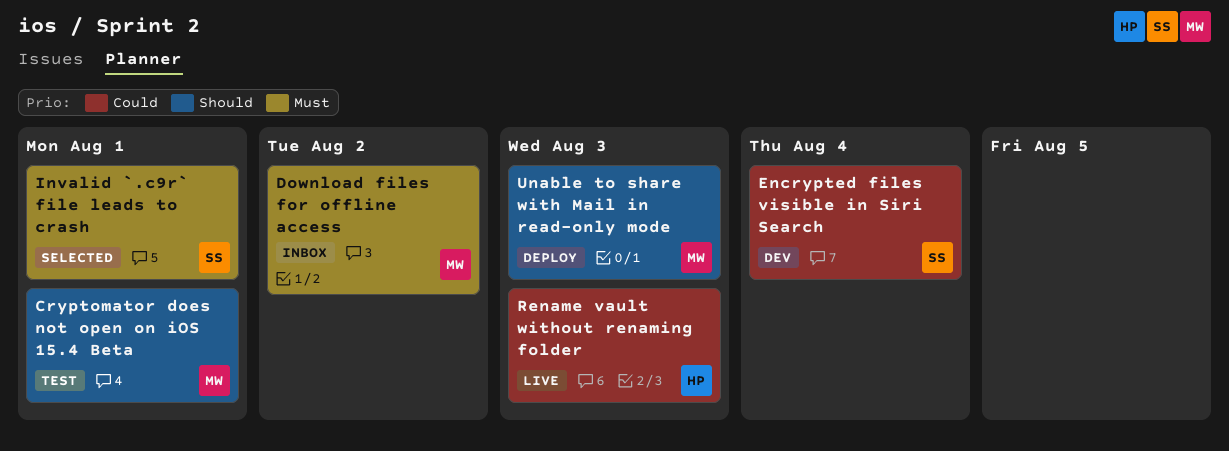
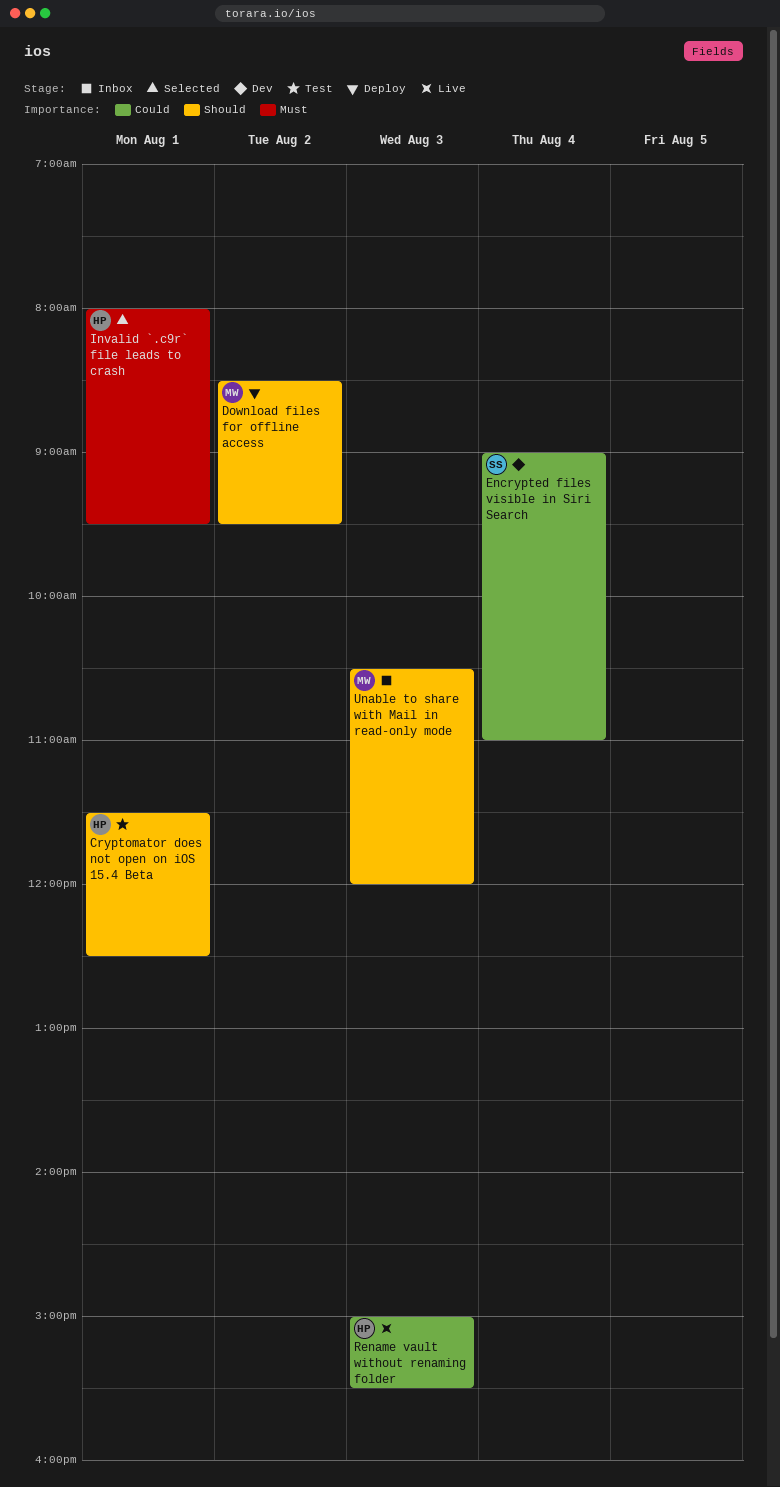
Cryptomator does not open on iOS 15.4 Beta, owner: MW -> HP
Download files for offline access, status: Inbox -> Deploy
Download files for offline access, priority: Must -> Should
Invalid `.c9r` file leads to crash, owner: SS -> HP
Unable to share with Mail in read-only mode, status: Deploy -> Inbox

